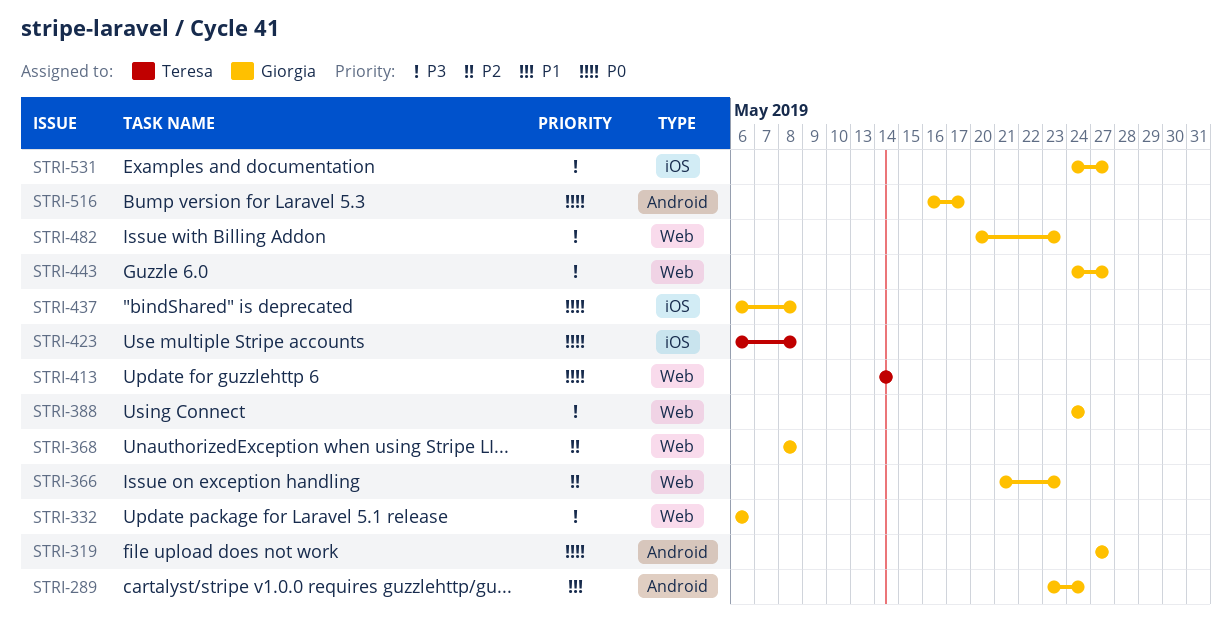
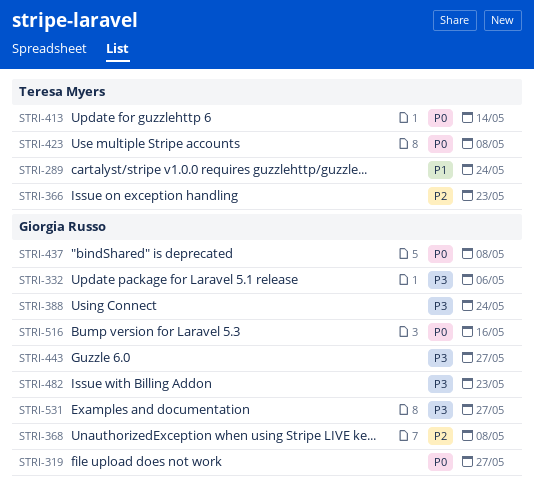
STRI-289, owner: Giorgia Russo -> Teresa Myers
STRI-366, owner: Giorgia Russo -> Teresa Myers
STRI-516, due: May 17 -> May 16

